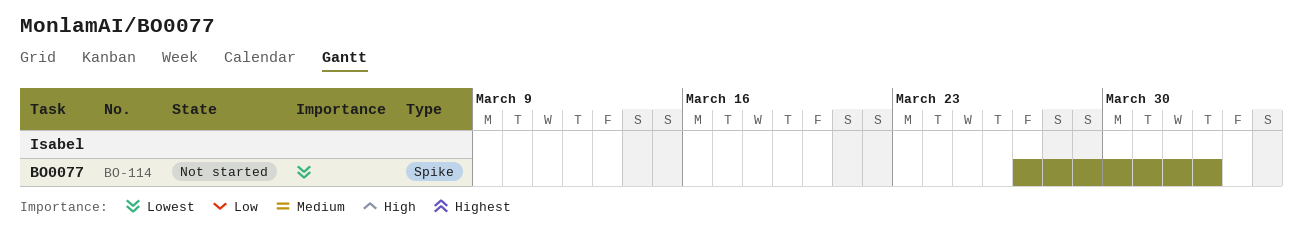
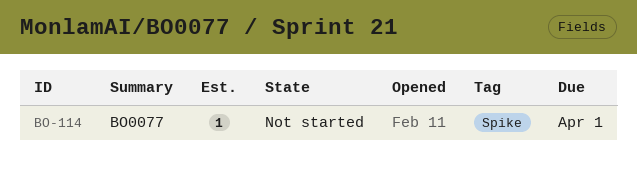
BO-114, due: Apr 2 -> Apr 1

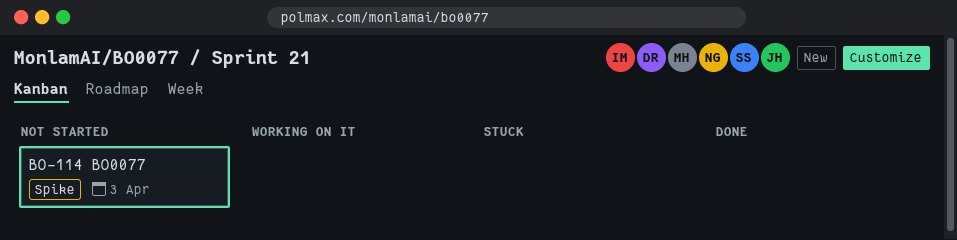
BO-114, due: Apr 1 -> Apr 3

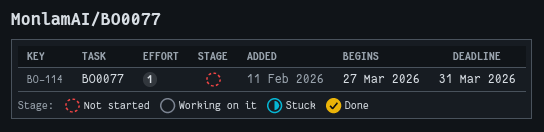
BO-114, due: Apr 3 -> Mar 31

